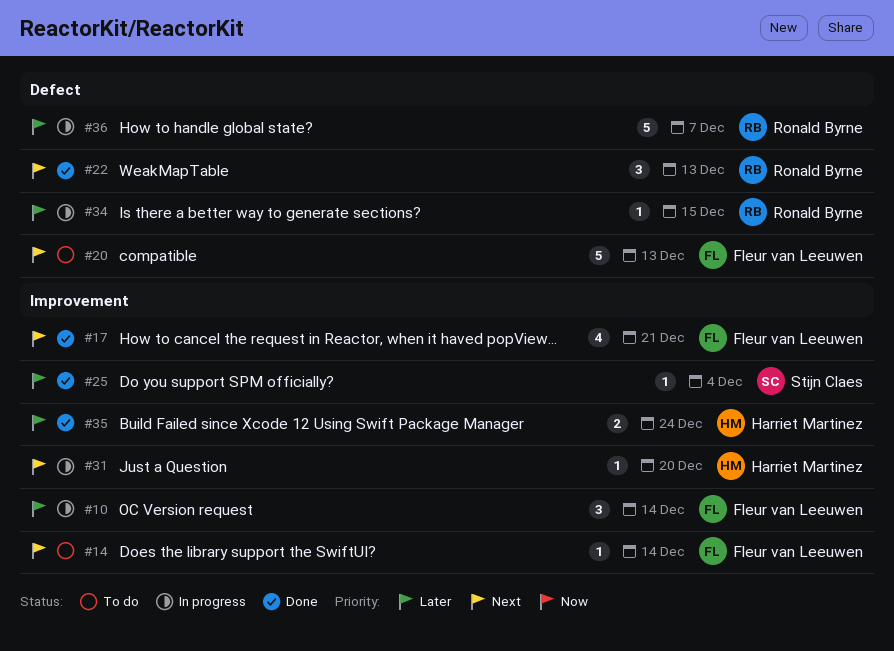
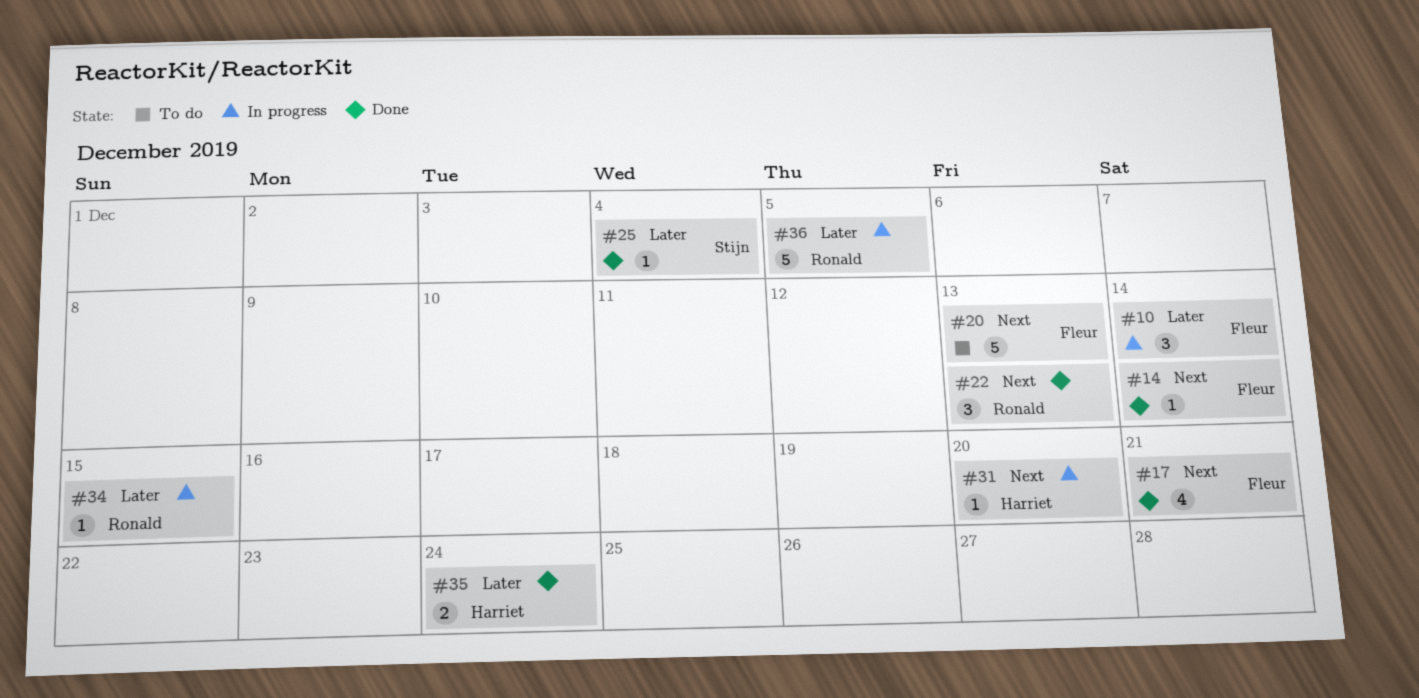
#14, status: To do -> Done
#36, due: Dec 7 -> Dec 5

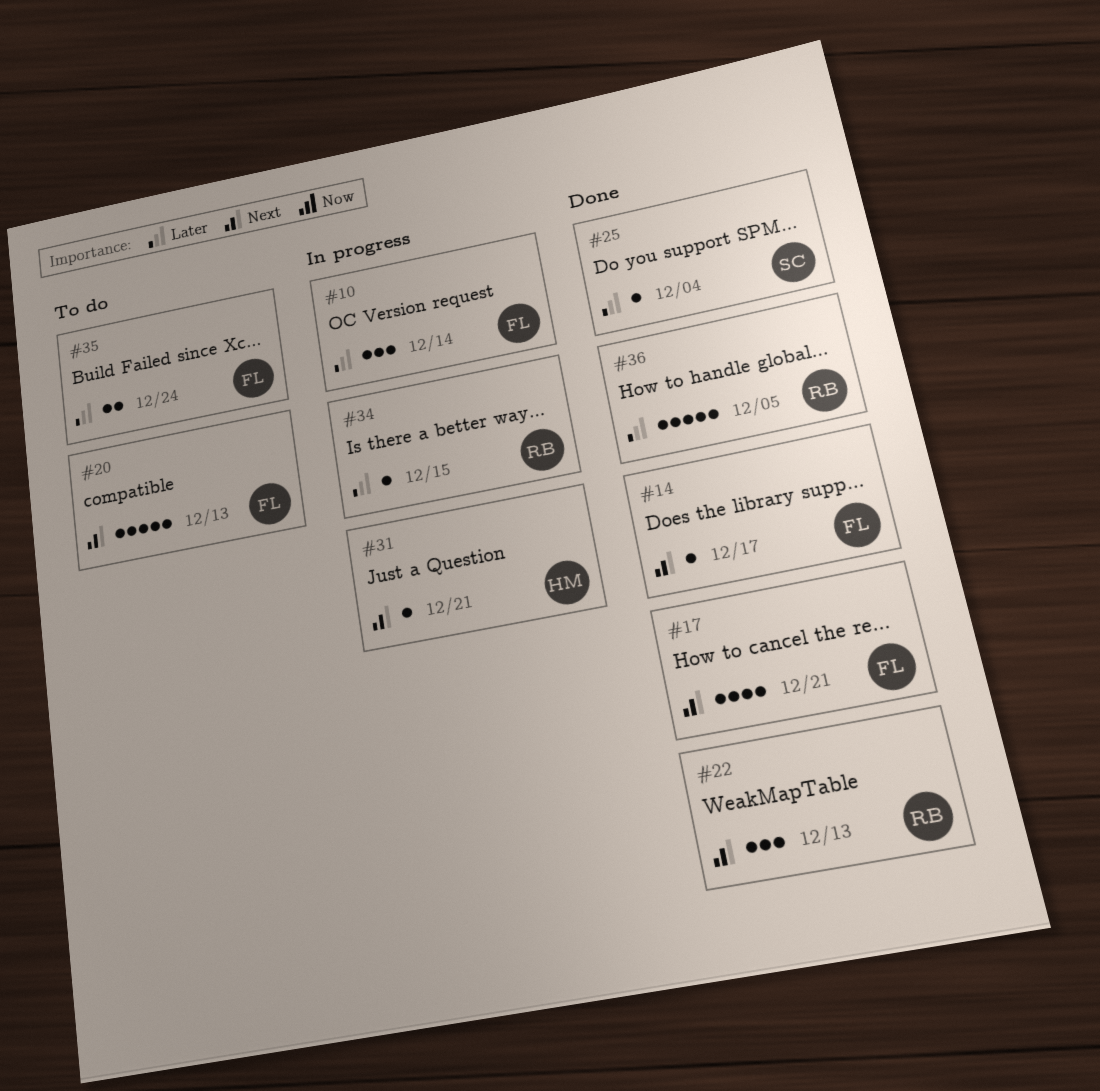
#14, due: Dec 14 -> Dec 17
#31, due: Dec 20 -> Dec 21
#35, status: Done -> To do
#35, owner: Harriet -> Fleur
#36, status: In progress -> Done

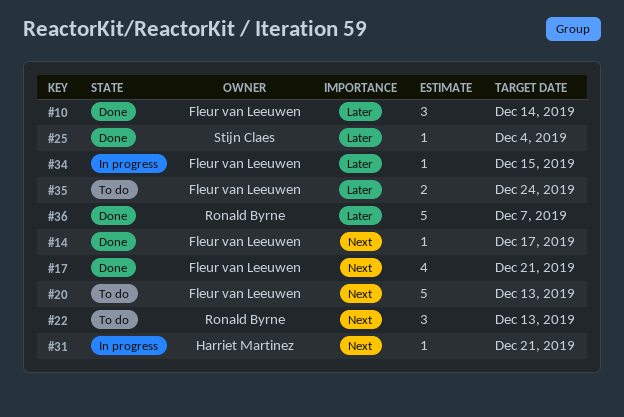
#10, status: In progress -> Done
#22, status: Done -> To do
#34, owner: Ronald Byrne -> Fleur van Leeuwen
#36, due: Dec 5 -> Dec 7

